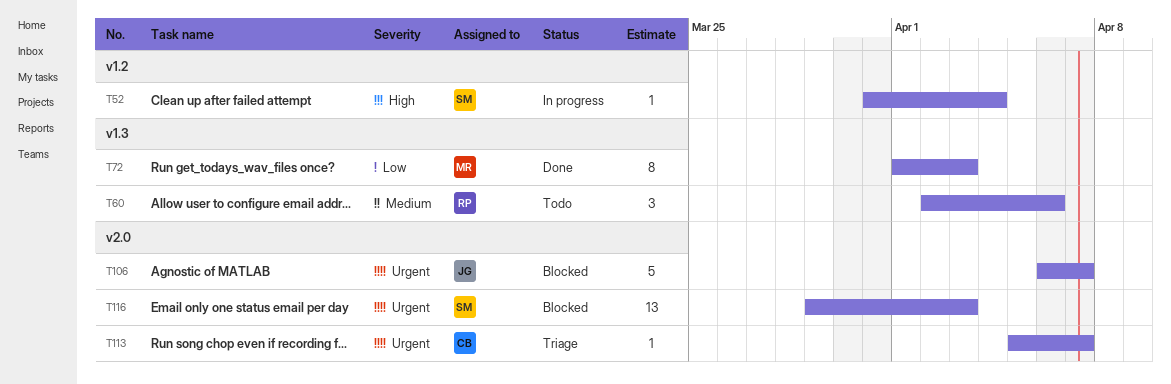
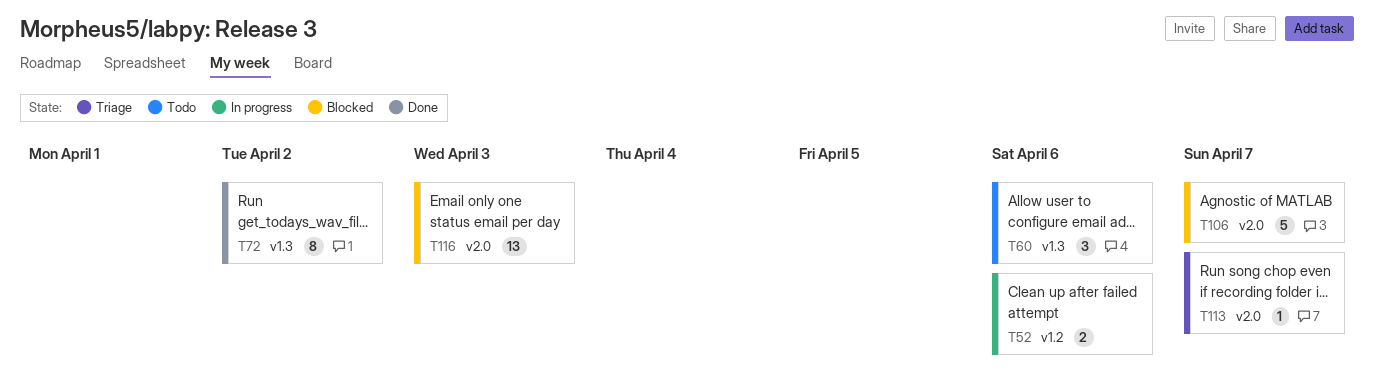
T52, estimate: 1 -> 2
T52, due: Apr 4 -> Apr 6
T72, due: Apr 3 -> Apr 2

